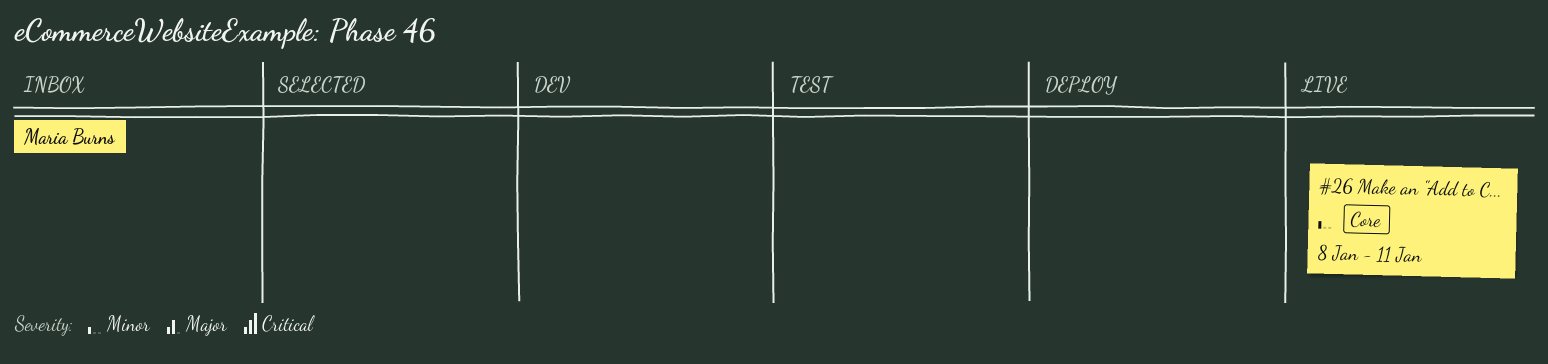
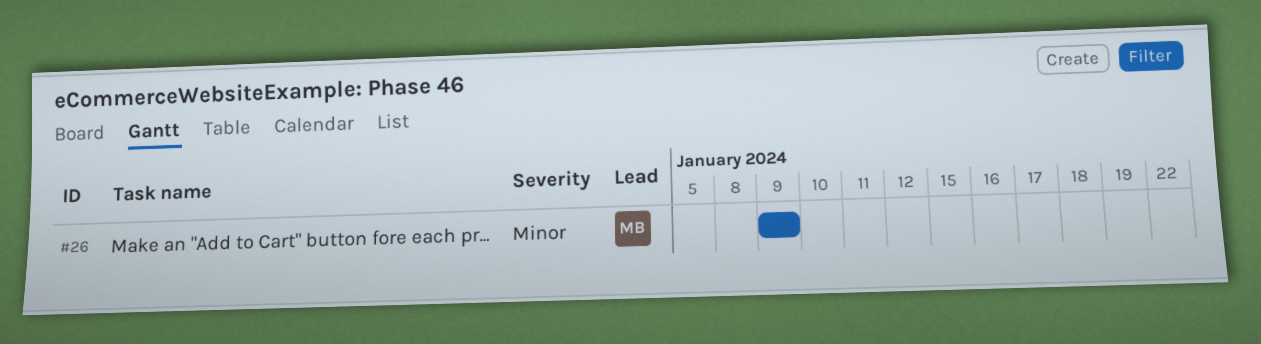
#26, start: Jan 8 -> Jan 9
#26, due: Jan 11 -> Jan 9

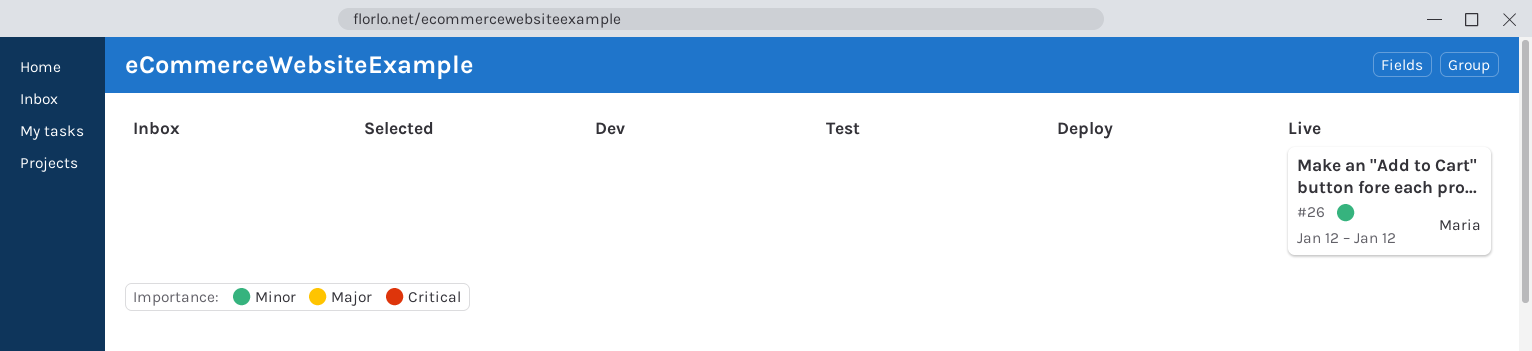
#26, start: Jan 9 -> Jan 12
#26, due: Jan 9 -> Jan 12

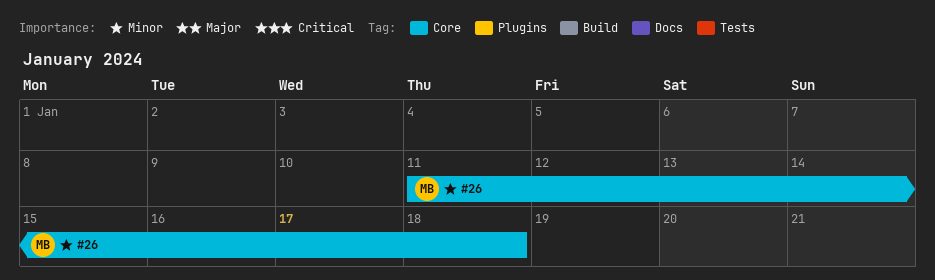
#26, start: Jan 12 -> Jan 11
#26, due: Jan 12 -> Jan 18

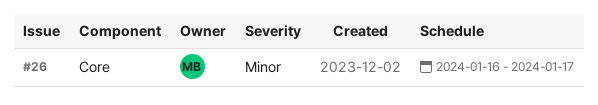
#26, start: Jan 11 -> Jan 16
#26, due: Jan 18 -> Jan 17

